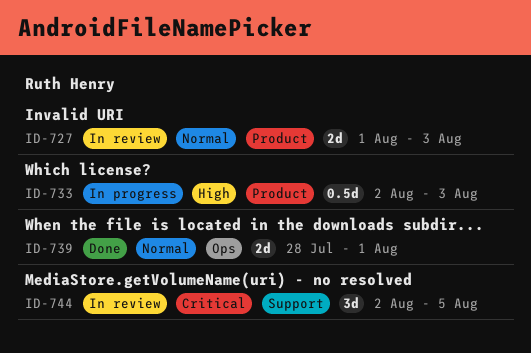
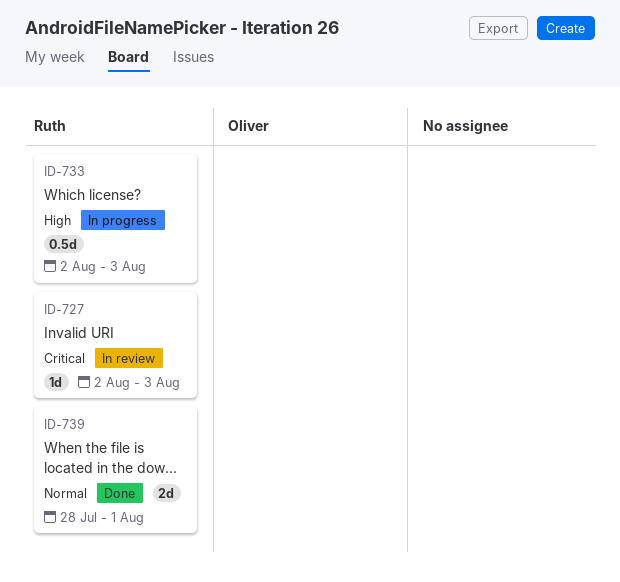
ID-727, priority: Normal -> Critical
ID-727, estimate: 2d -> 1d
ID-727, start: Aug 1 -> Aug 2
ID-744: present -> none

